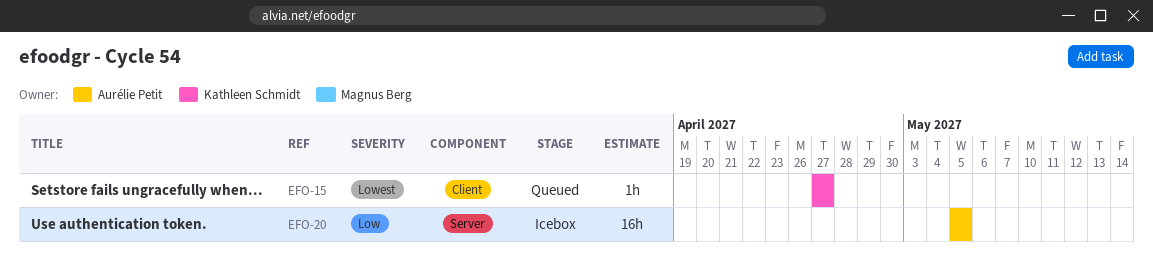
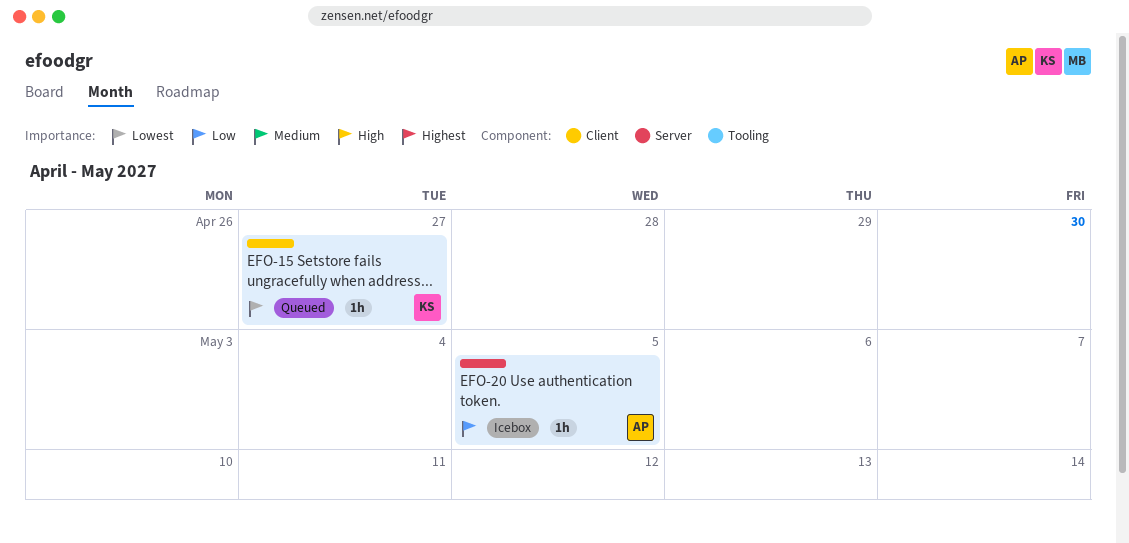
EFO-20, estimate: 16h -> 1h

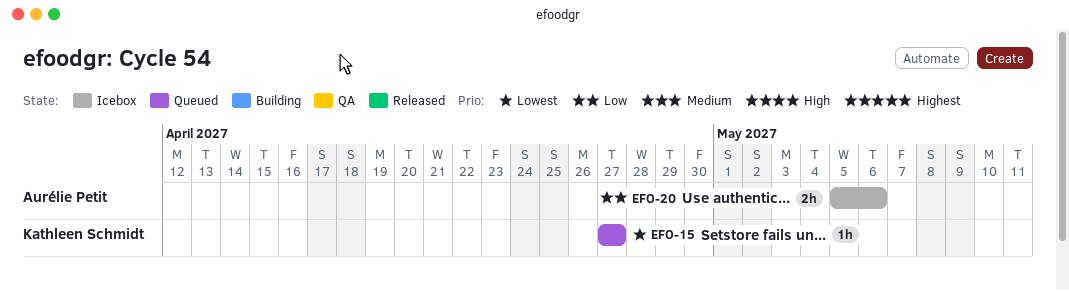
EFO-20, estimate: 1h -> 2h
EFO-20, due: May 5 -> May 6

